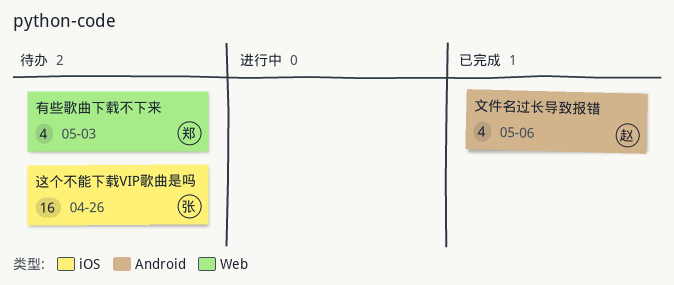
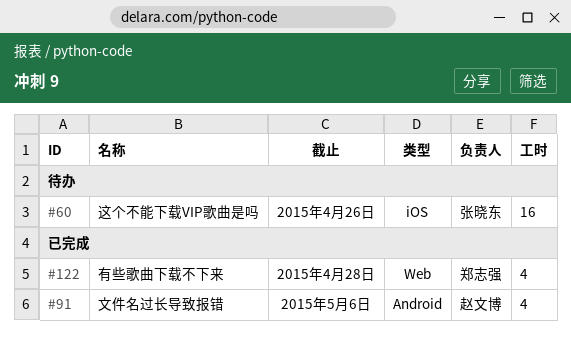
有些歌曲下载不下来, status: 待办 -> 已完成
有些歌曲下载不下来, due: May 3 -> Apr 28

